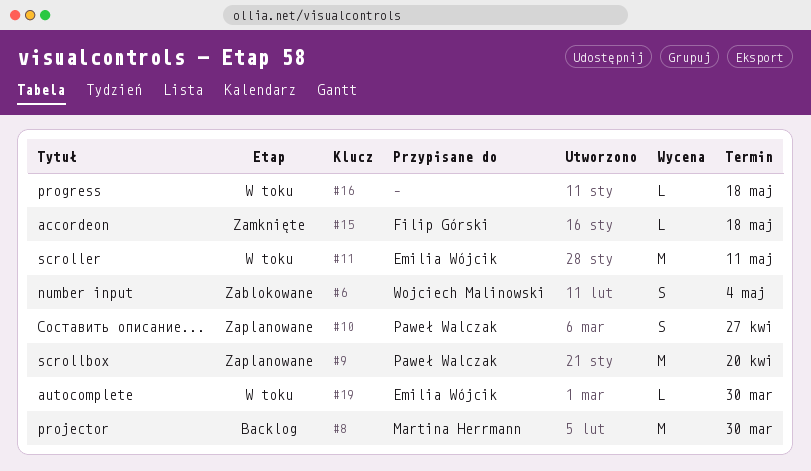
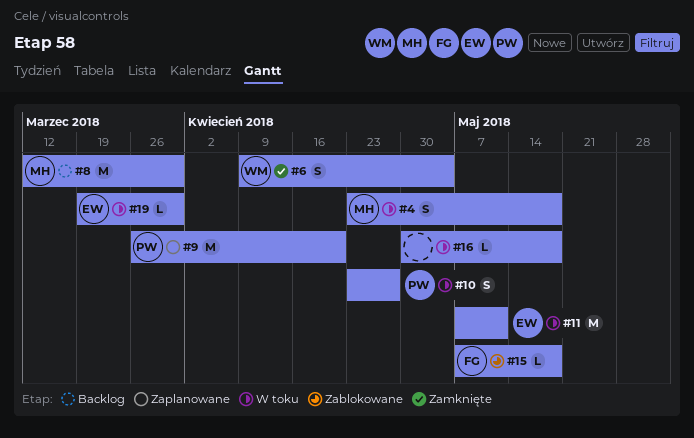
#4: none -> present
#6, status: Zablokowane -> Zamknięte
#10, status: Zaplanowane -> W toku
#15, status: Zamknięte -> Zablokowane

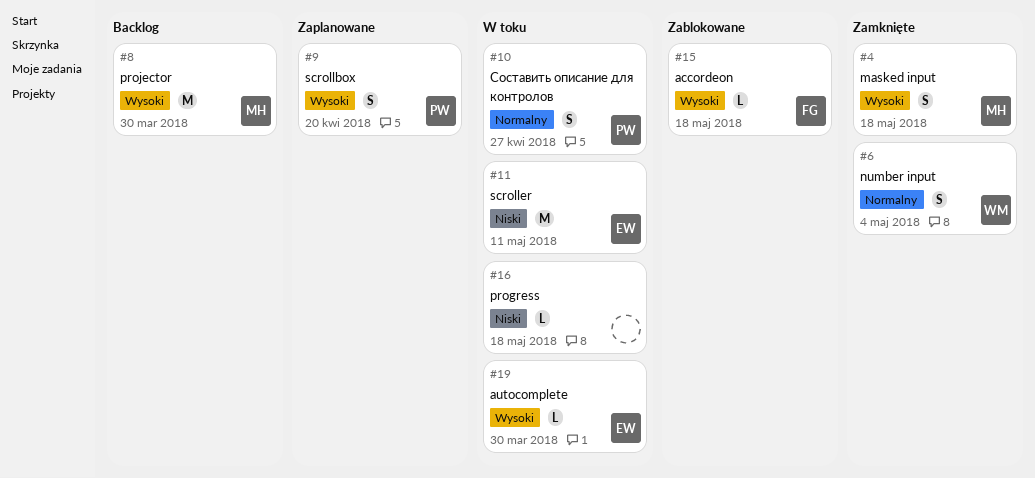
#4, status: W toku -> Zamknięte
#9, estimate: M -> S

